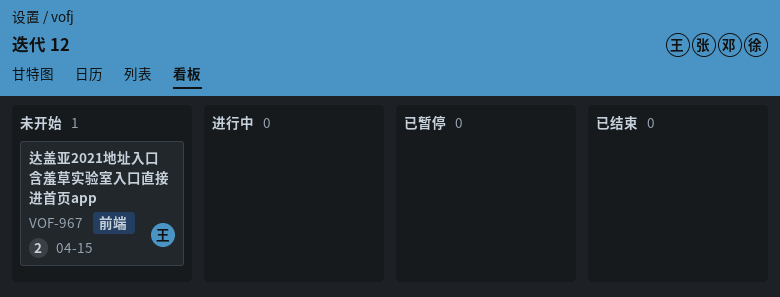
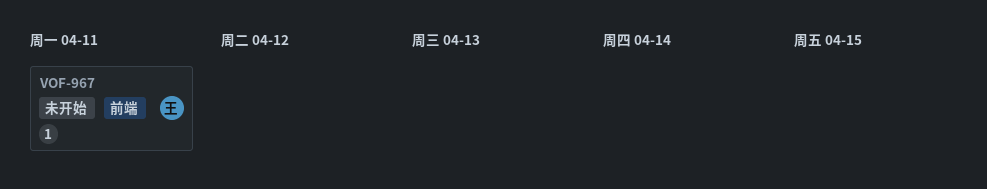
VOF-967, estimate: 2 -> 1
VOF-967, due: Apr 15 -> Apr 11

